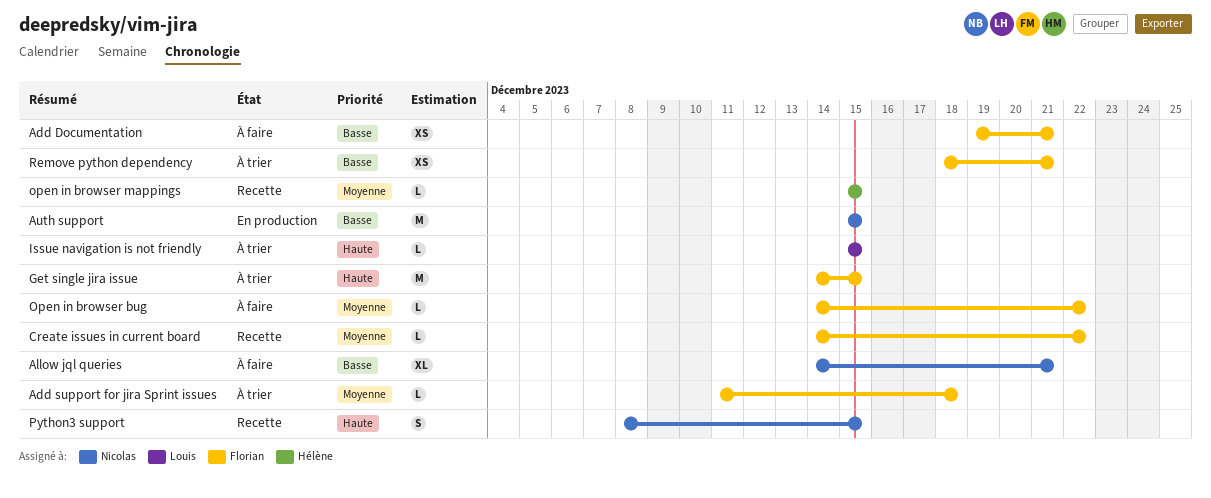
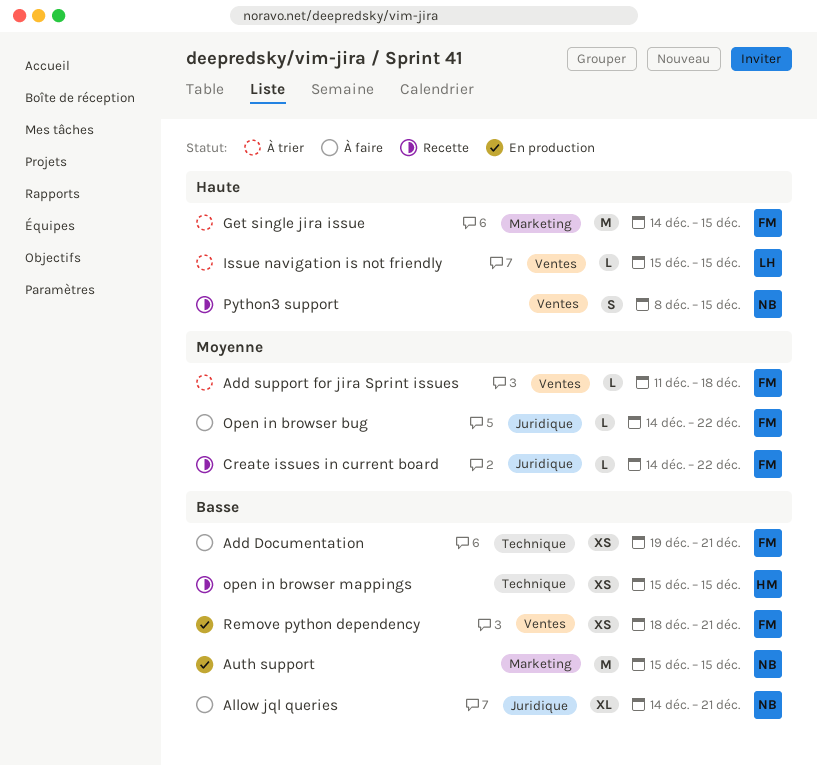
open in browser mappings, priority: Moyenne -> Basse
open in browser mappings, estimate: L -> XS
Remove python dependency, status: À trier -> En production

